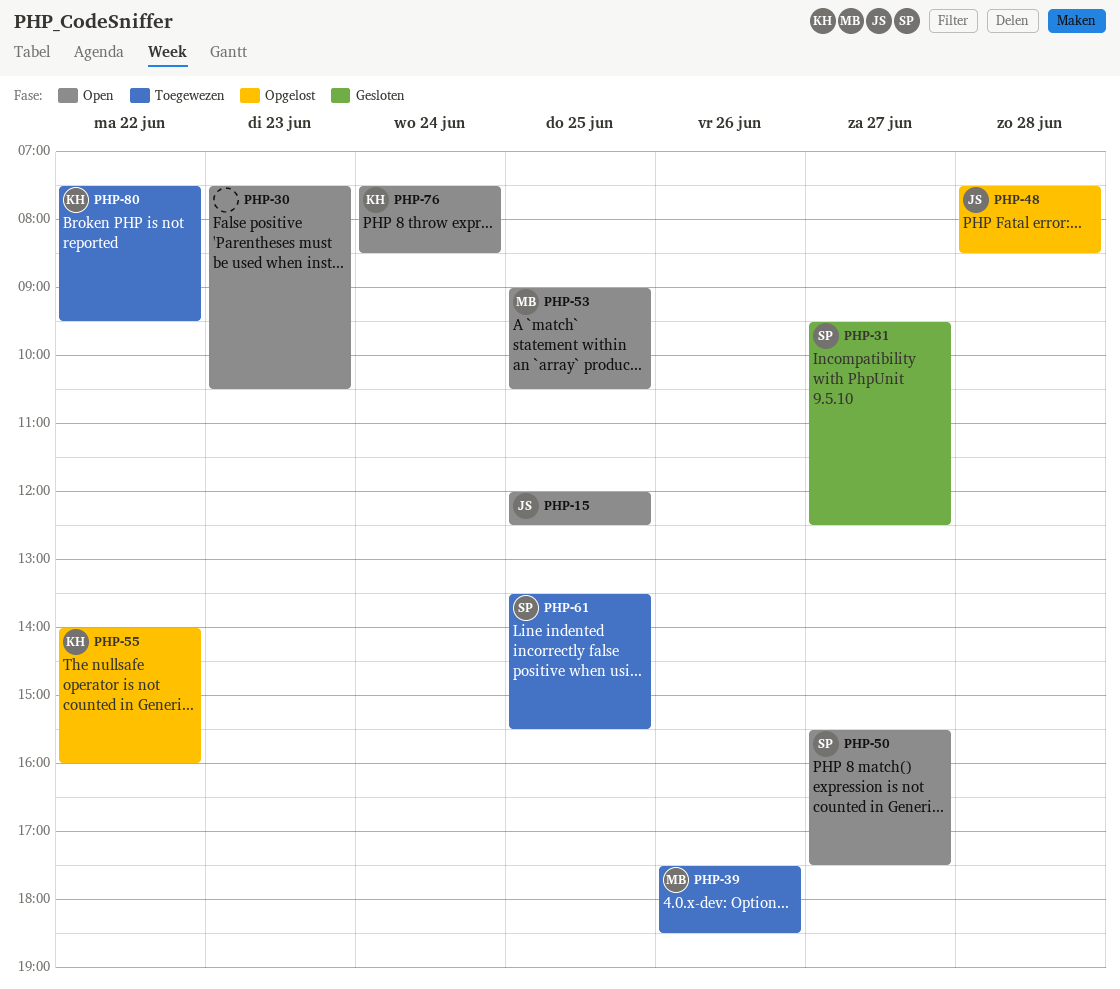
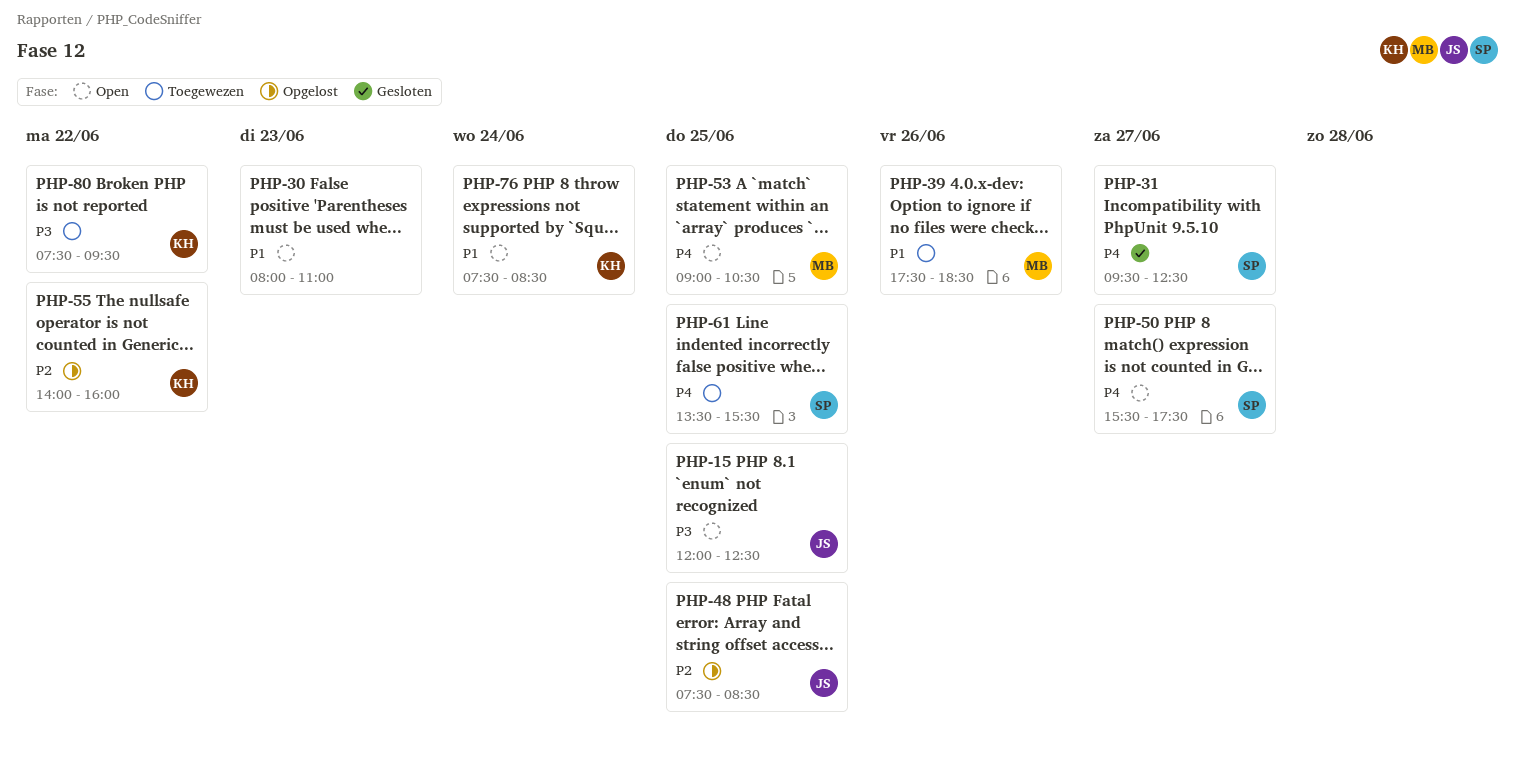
PHP-30, begins: 07:30 -> 08:00
PHP-30, ends: 10:30 -> 11:00
PHP-48, day: Jun 28 -> Jun 25

